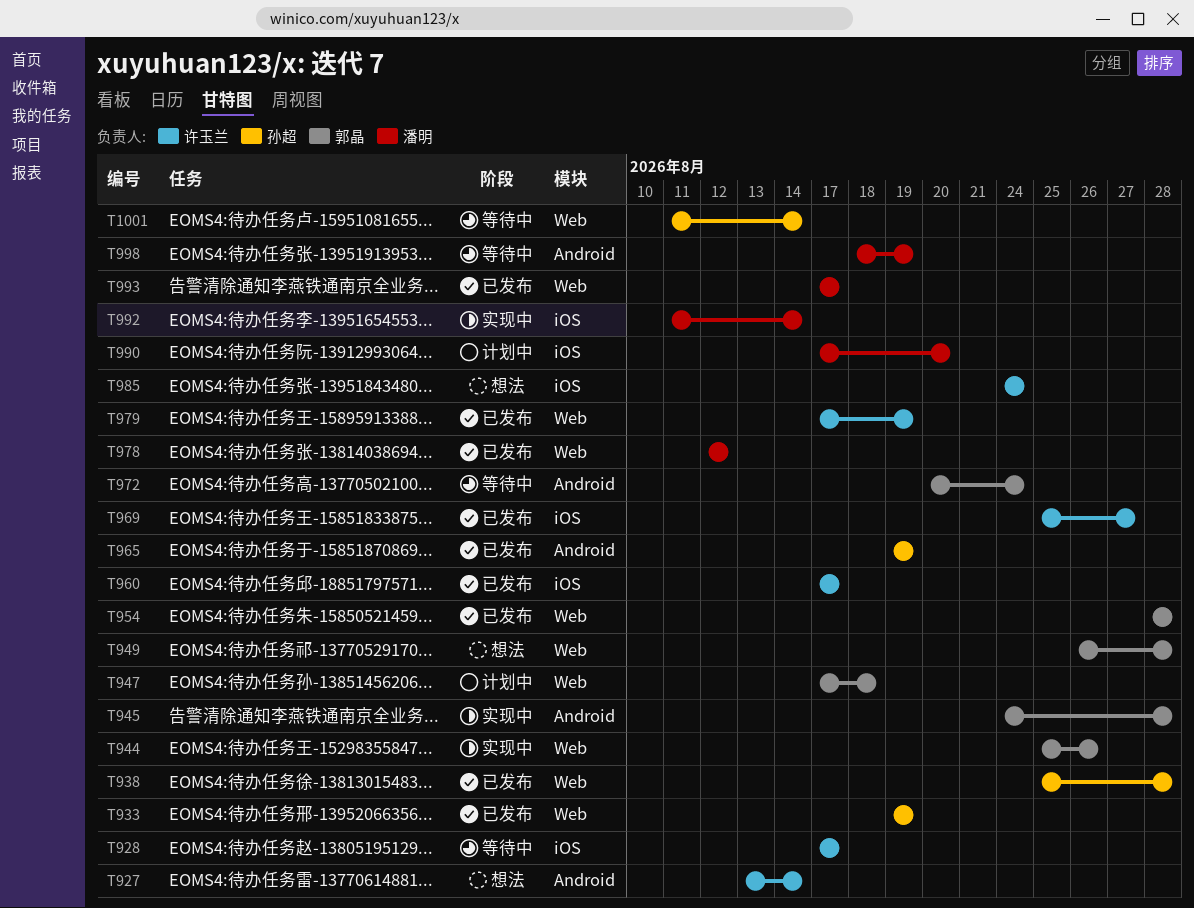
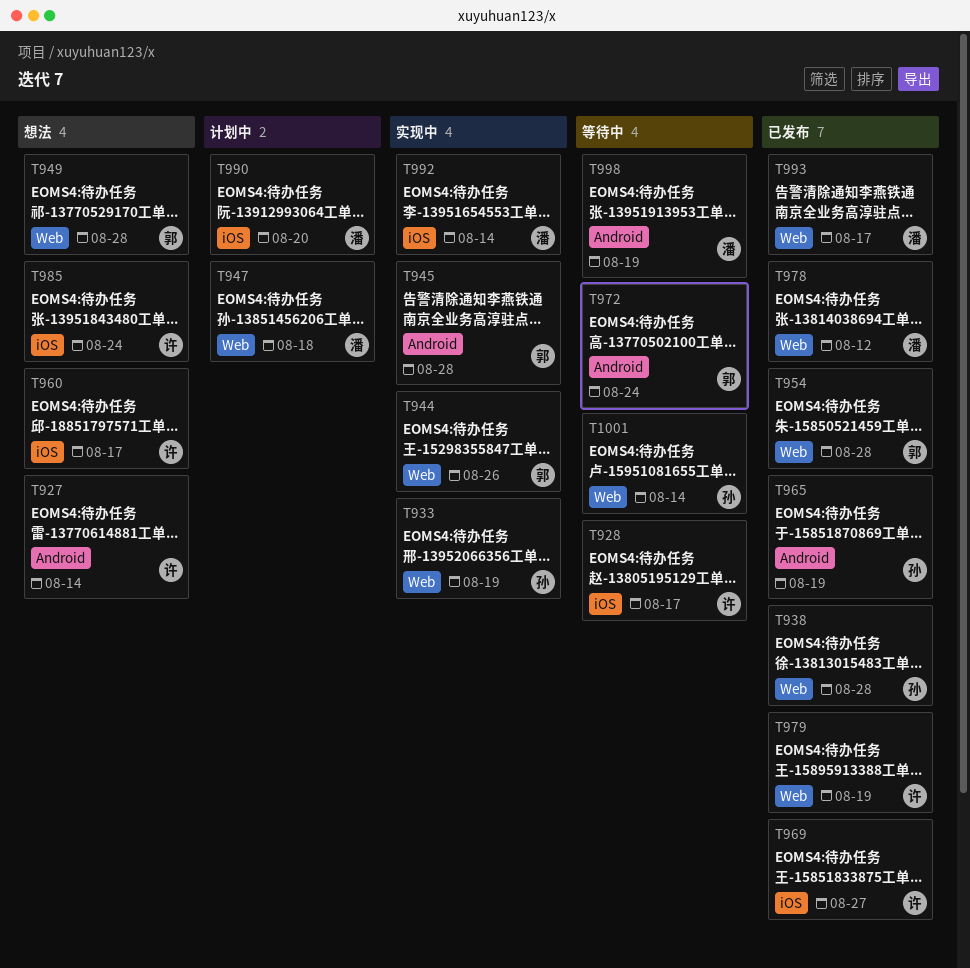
T933, status: 已发布 -> 实现中
T947, owner: 郭晶 -> 潘明
T960, status: 已发布 -> 想法

